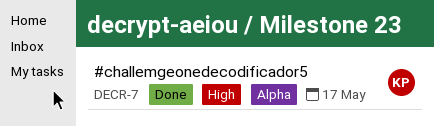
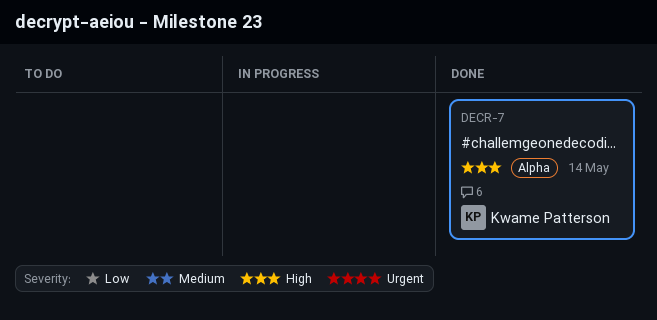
DECR-7, due: May 17 -> May 14

